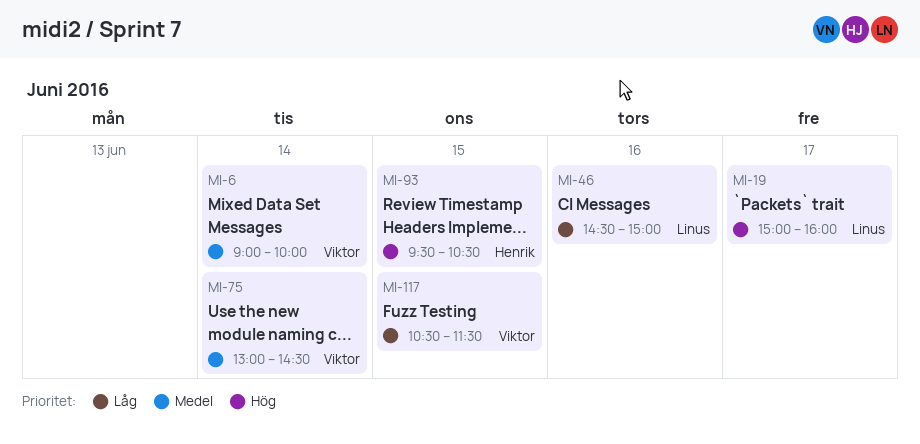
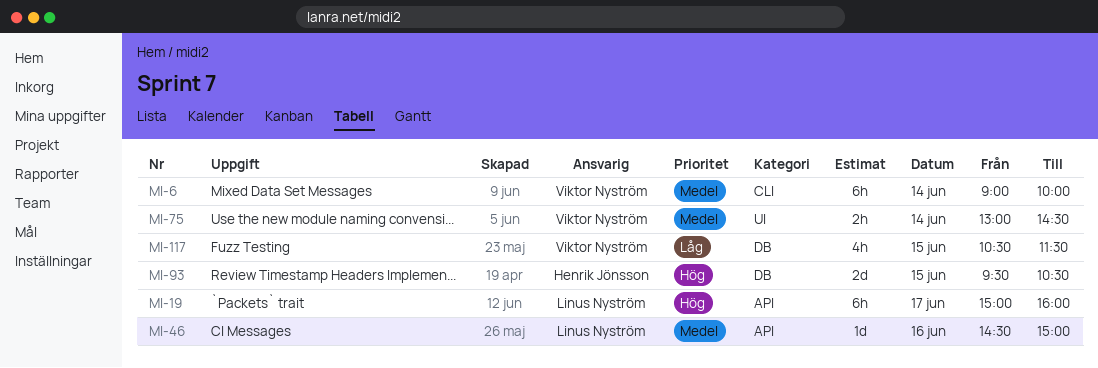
MI-46, priority: Låg -> Medel

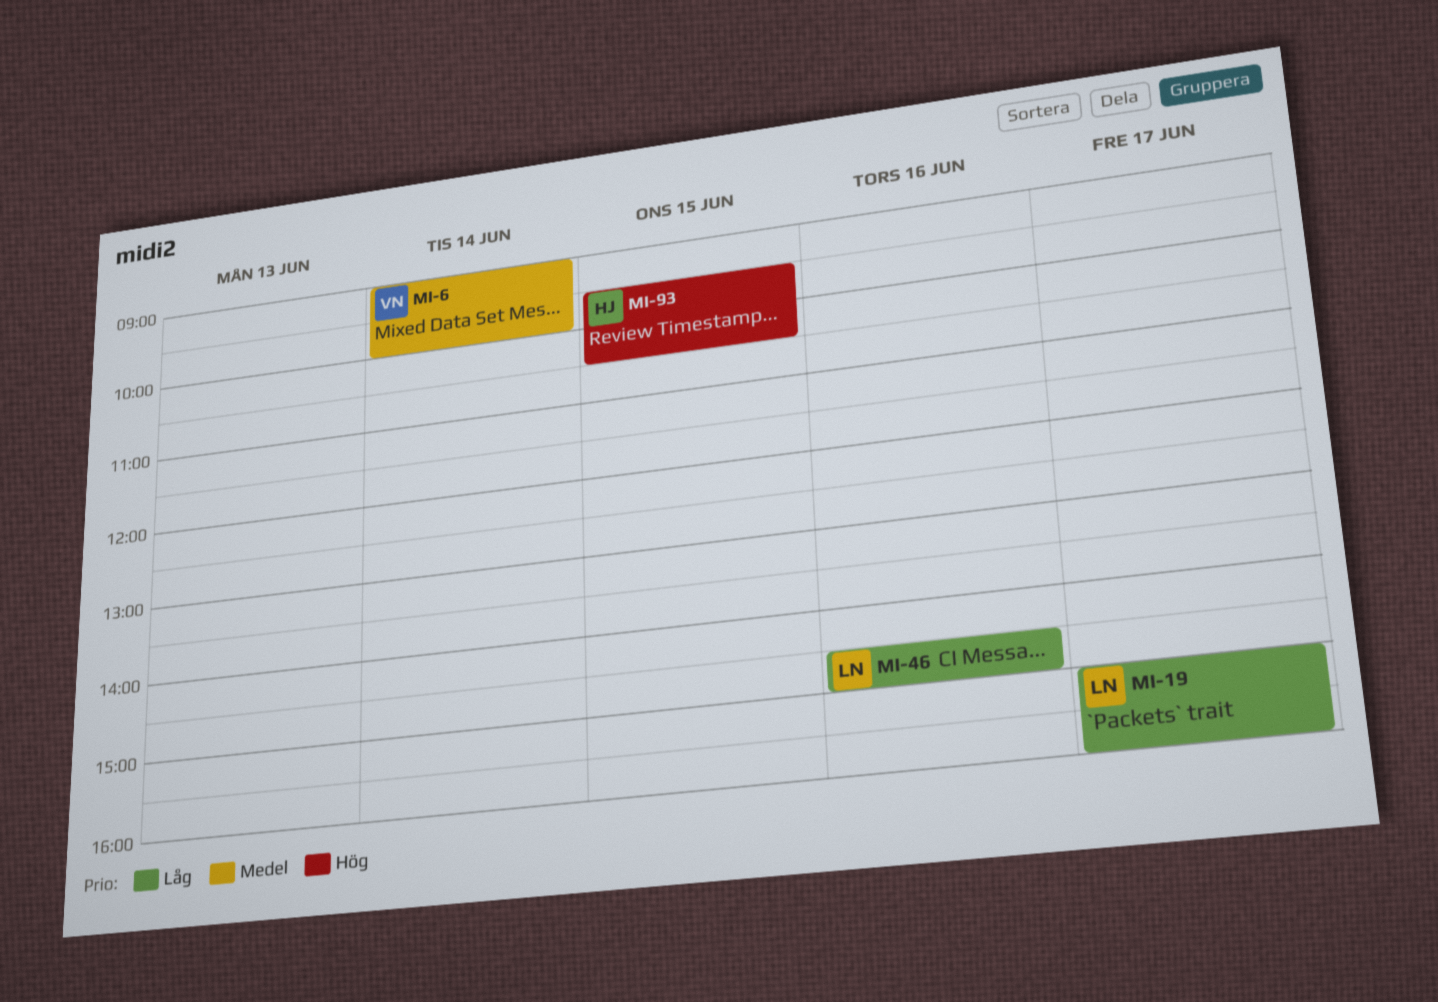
MI-19, priority: Hög -> Låg
MI-46, priority: Medel -> Låg
MI-75: present -> none
MI-117: present -> none

